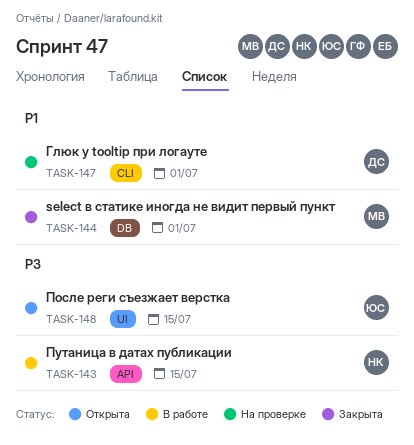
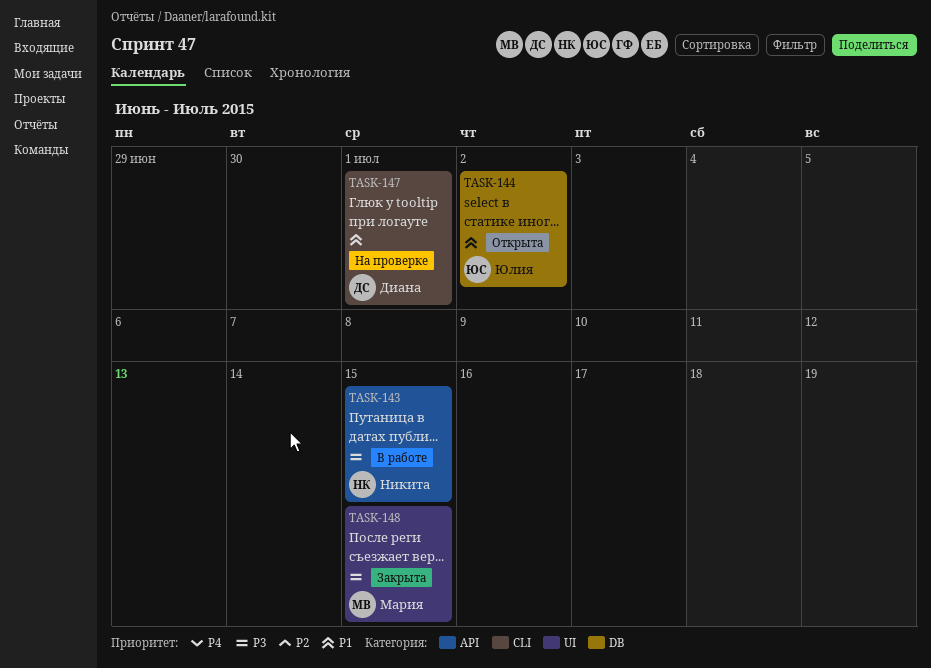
TASK-144, status: Закрыта -> Открыта
TASK-144, owner: Мария -> Юлия
TASK-144, due: Jul 1 -> Jul 2
TASK-148, status: Открыта -> Закрыта
TASK-148, owner: Юлия -> Мария

